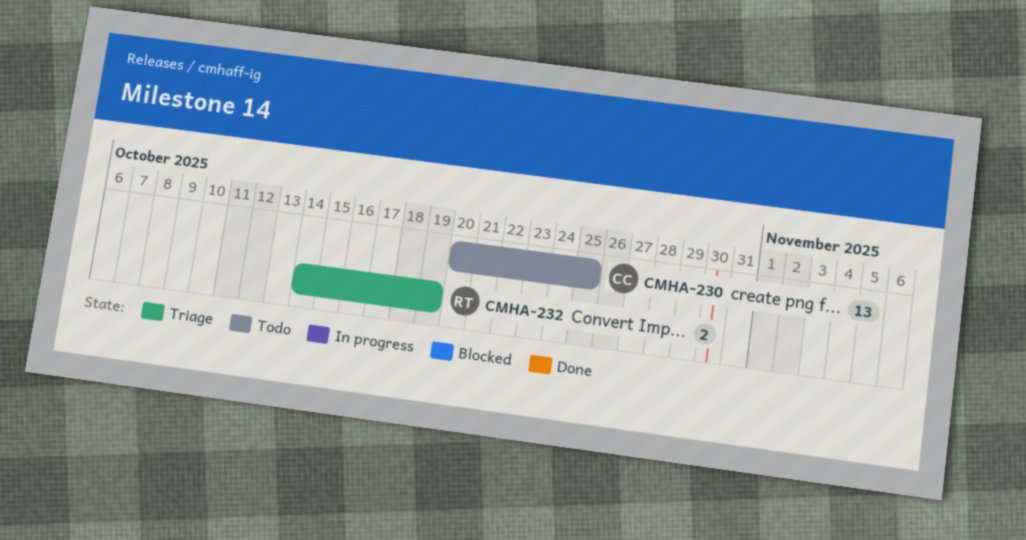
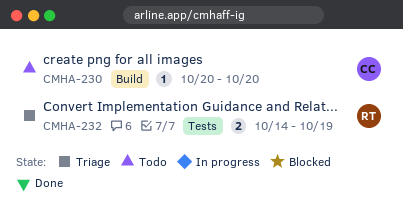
CMHA-230, estimate: 13 -> 1
CMHA-230, due: Oct 25 -> Oct 20

